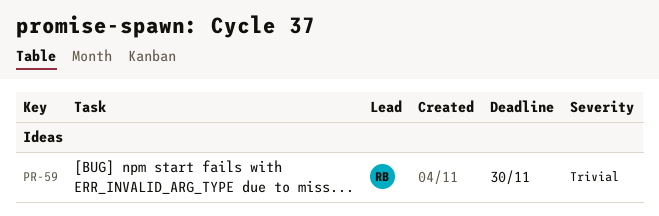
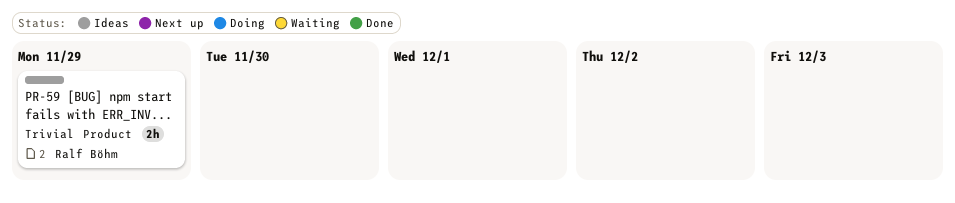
PR-59, due: Nov 30 -> Nov 29

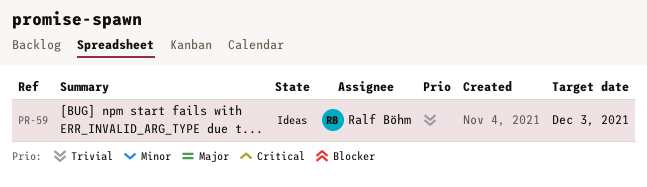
PR-59, due: Nov 29 -> Dec 3

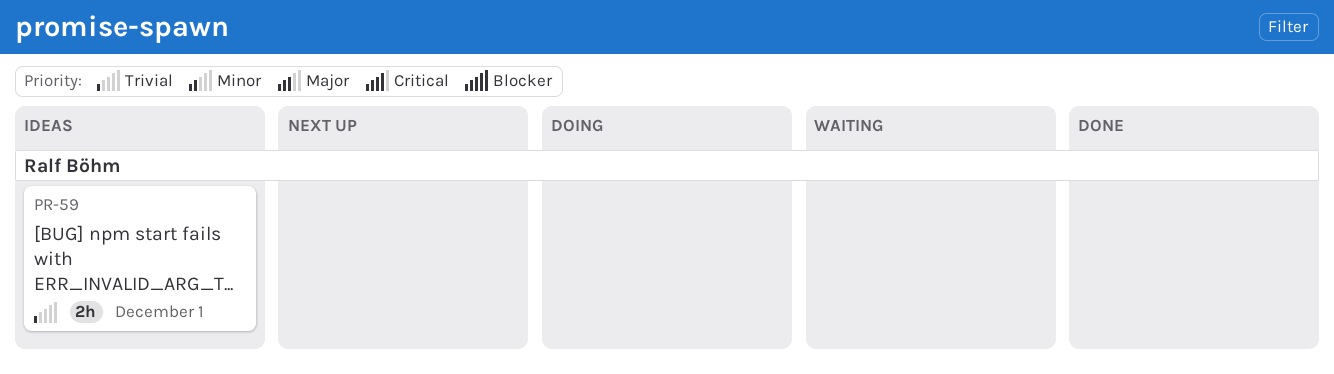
PR-59, due: Dec 3 -> Dec 1

